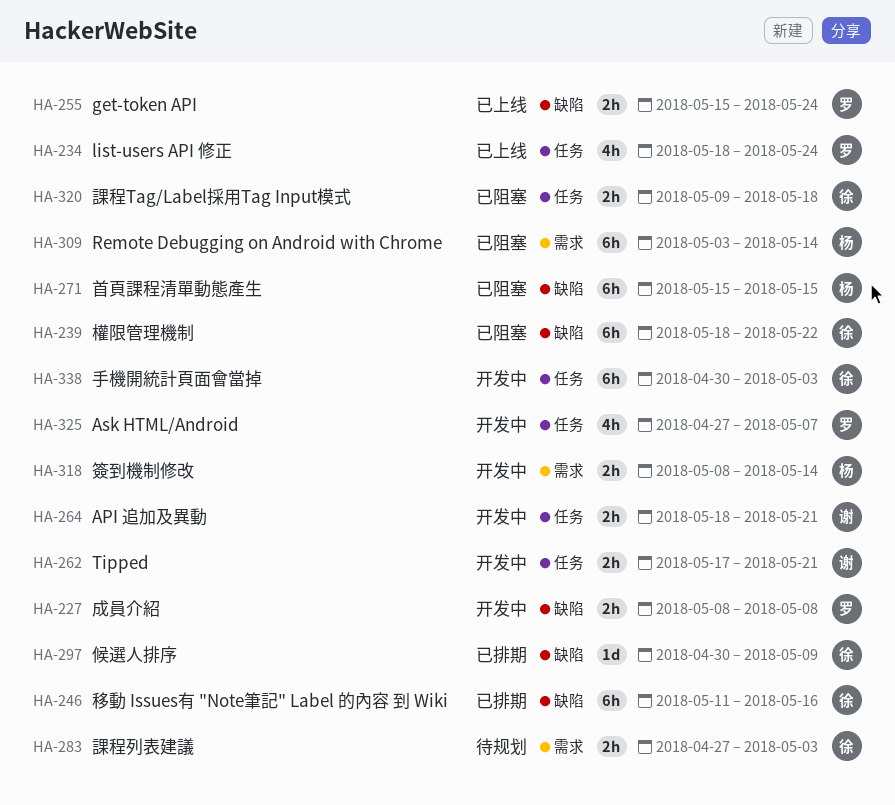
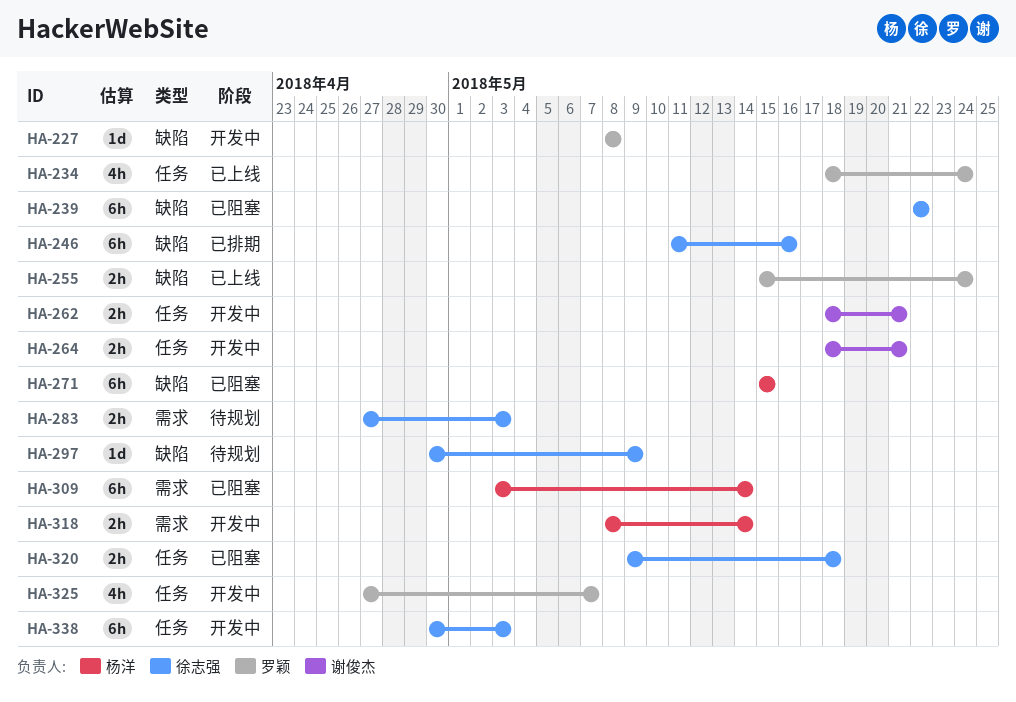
HA-227, estimate: 2h -> 1d
HA-239, start: May 18 -> May 22
HA-262, start: May 17 -> May 18
HA-297, status: 已排期 -> 待规划

